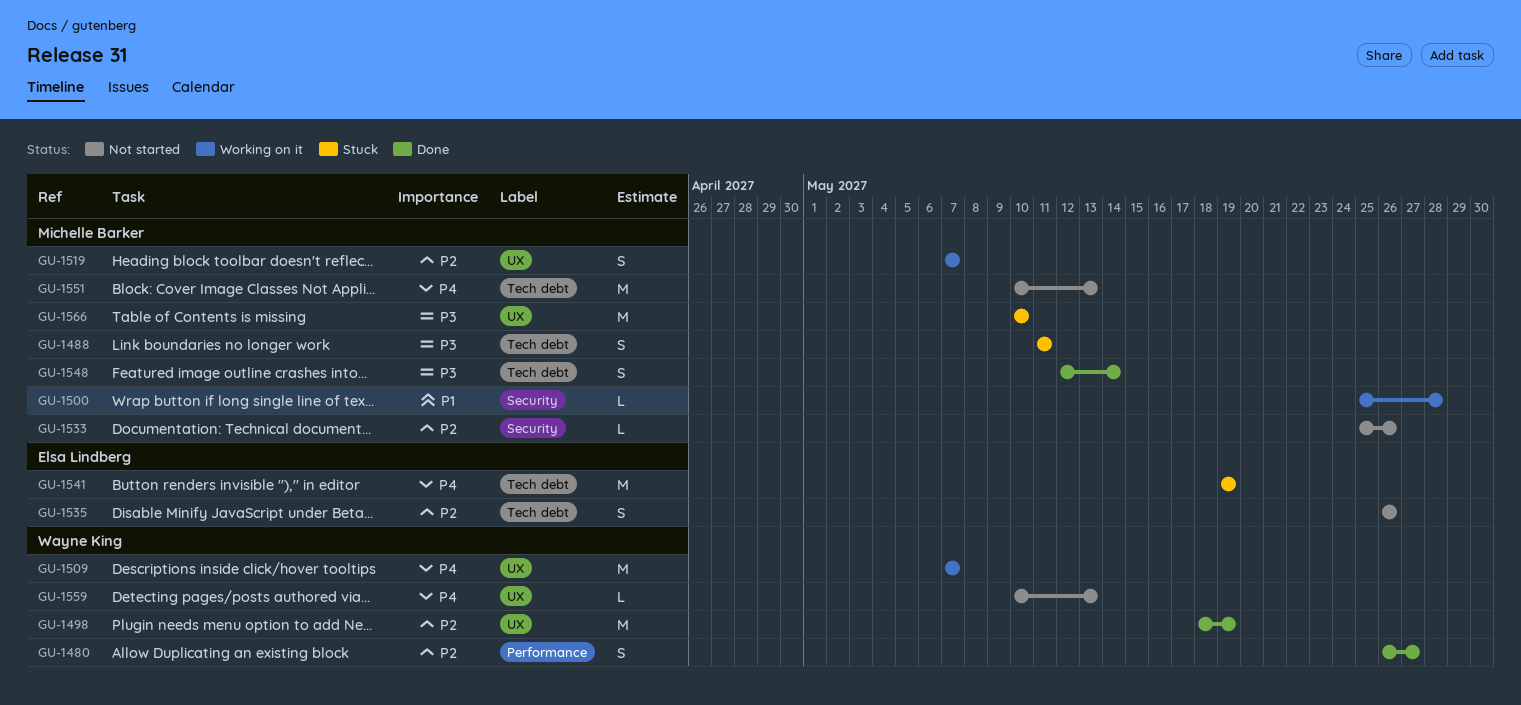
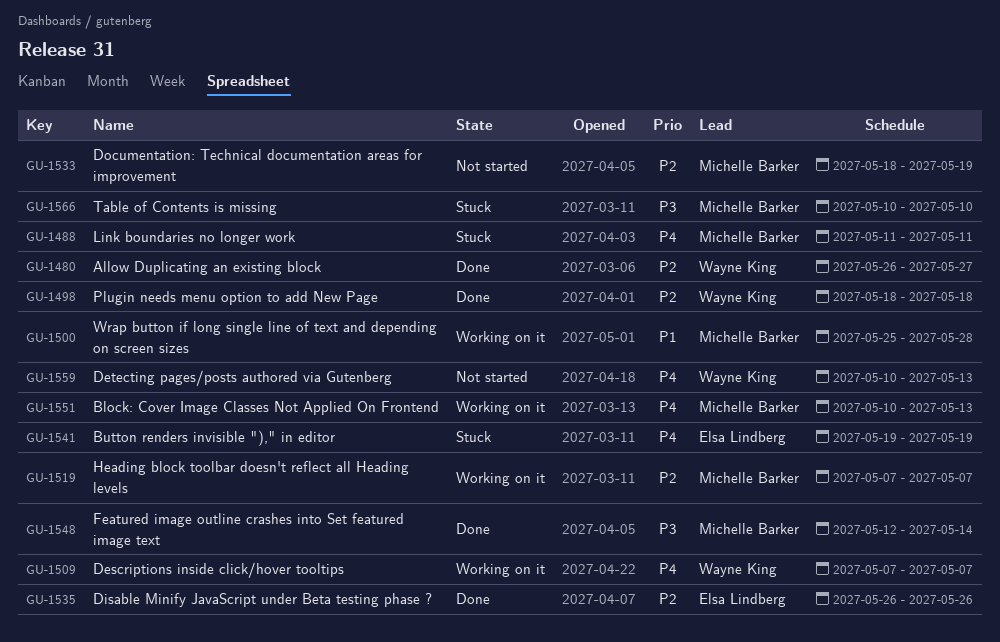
GU-1488, priority: P3 -> P4
GU-1498, due: May 19 -> May 18
GU-1533, start: May 25 -> May 18
GU-1533, due: May 26 -> May 19
GU-1535, status: Not started -> Done
GU-1551, status: Not started -> Working on it

